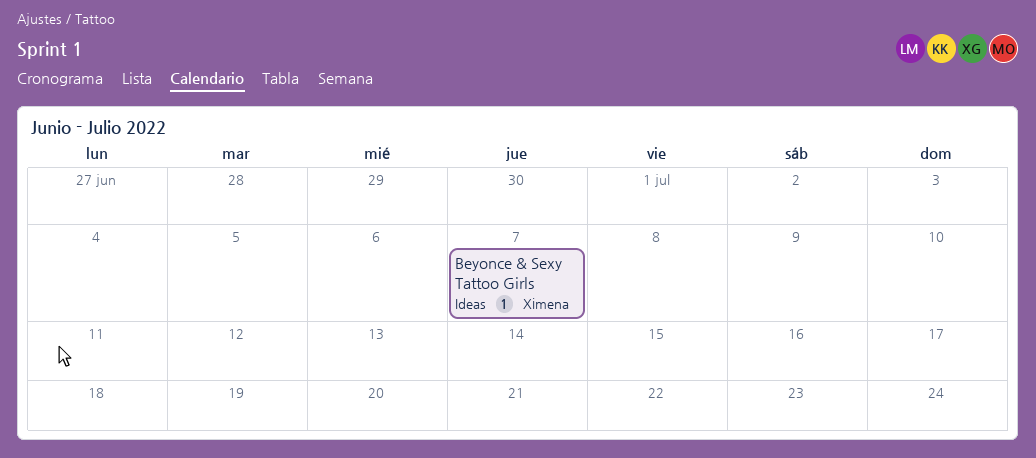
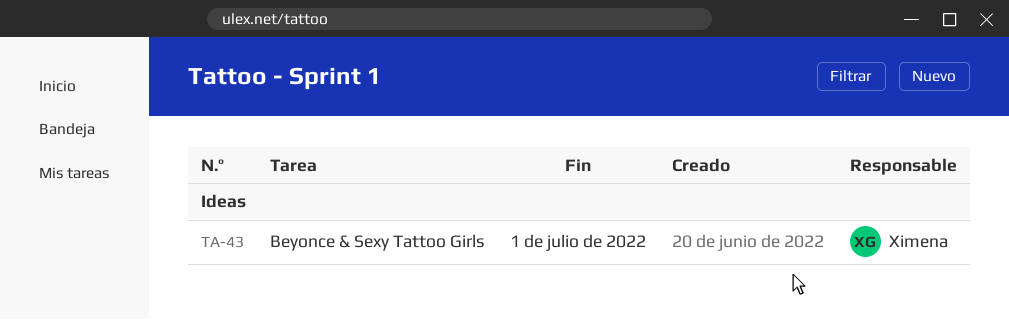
Beyonce & Sexy Tattoo Girls, due: Jul 7 -> Jul 1

